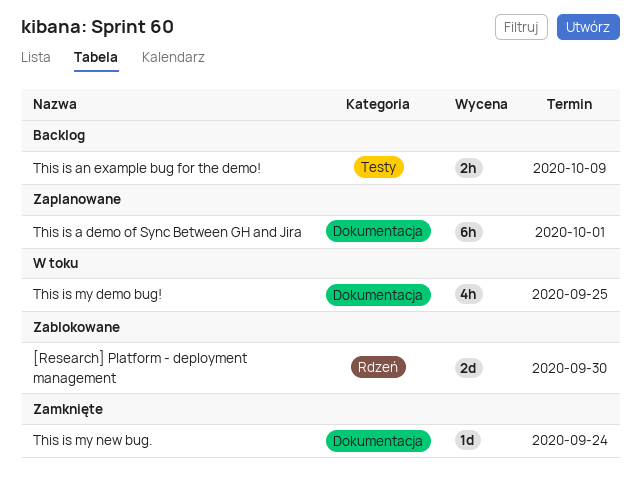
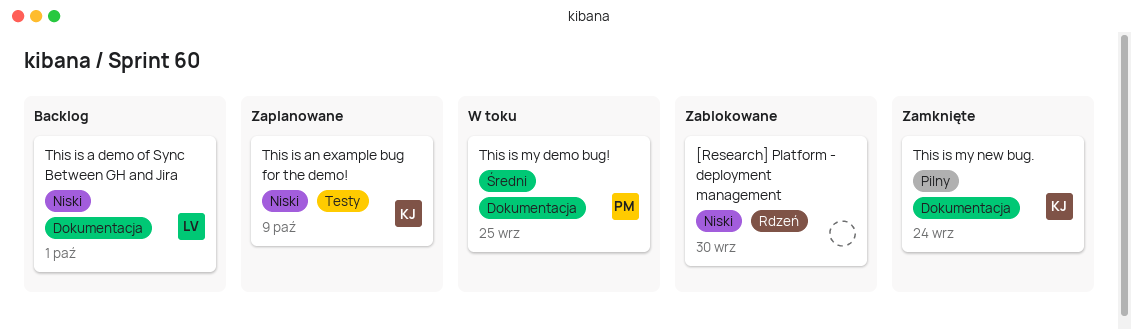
This is a demo of Sync Between GH and Jira, status: Zaplanowane -> Backlog
This is an example bug for the demo!, status: Backlog -> Zaplanowane

